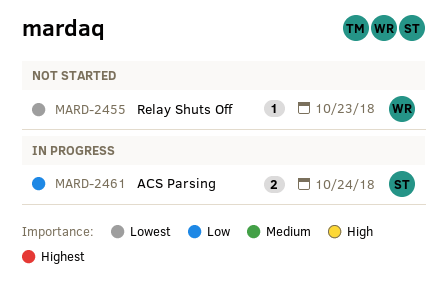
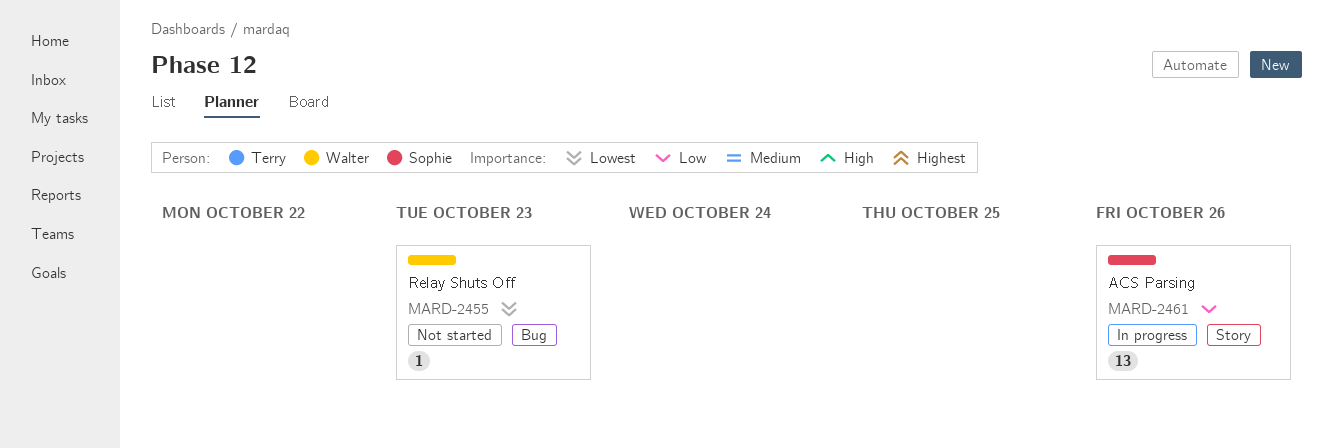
MARD-2461, estimate: 2 -> 13
MARD-2461, due: Oct 24 -> Oct 26

